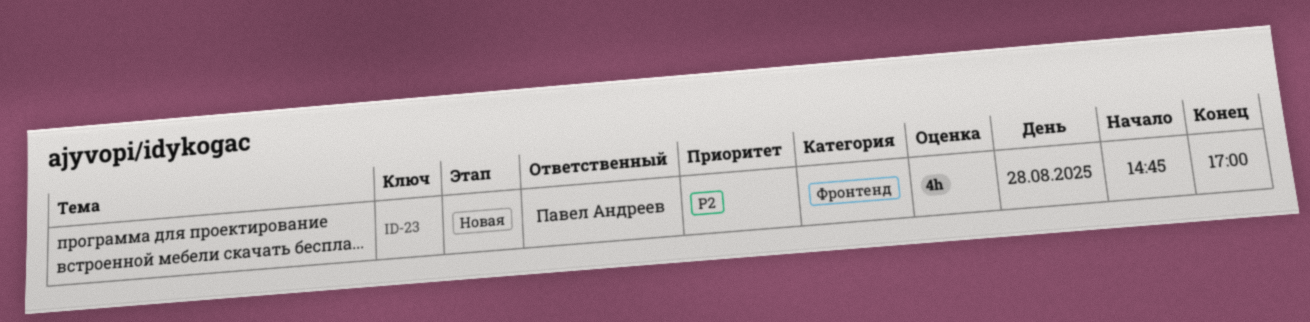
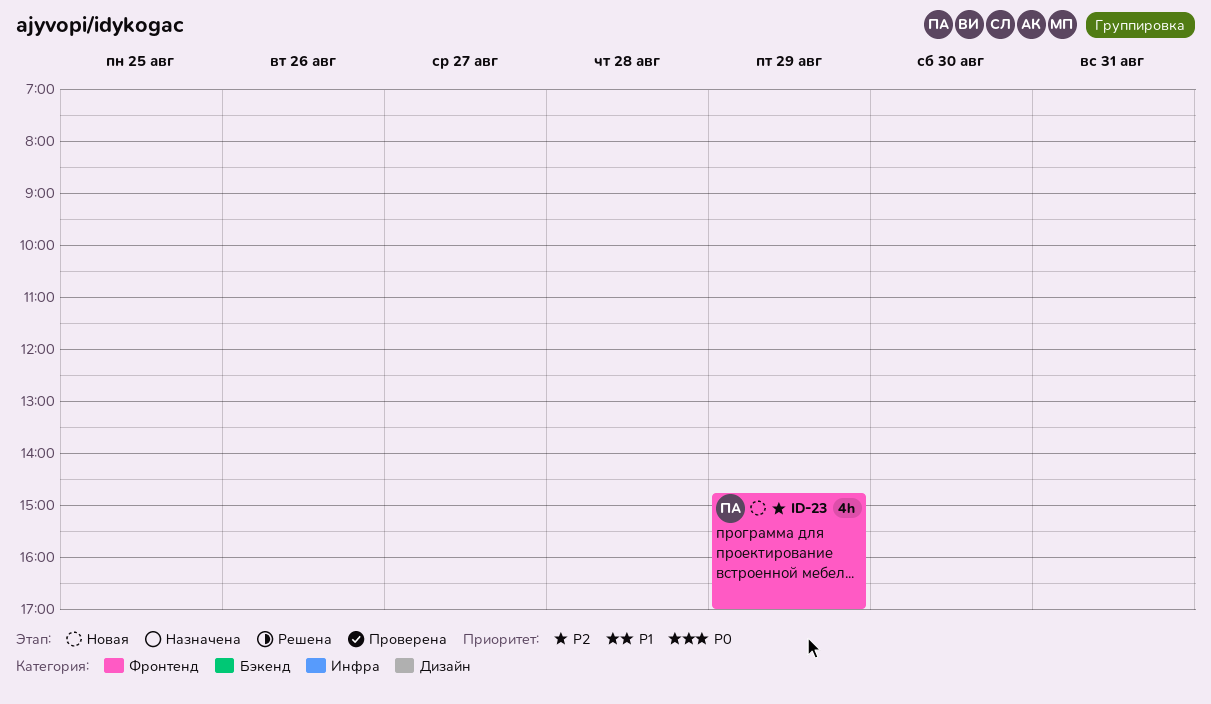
ID-23, day: Aug 28 -> Aug 29

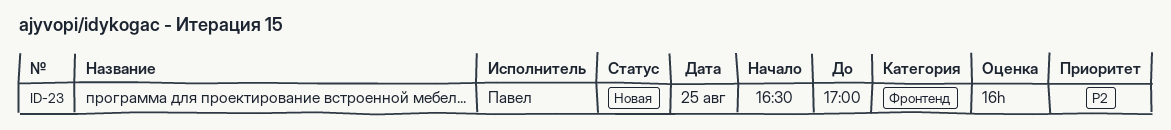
ID-23, estimate: 4h -> 16h
ID-23, day: Aug 29 -> Aug 25
ID-23, begins: 14:45 -> 16:30

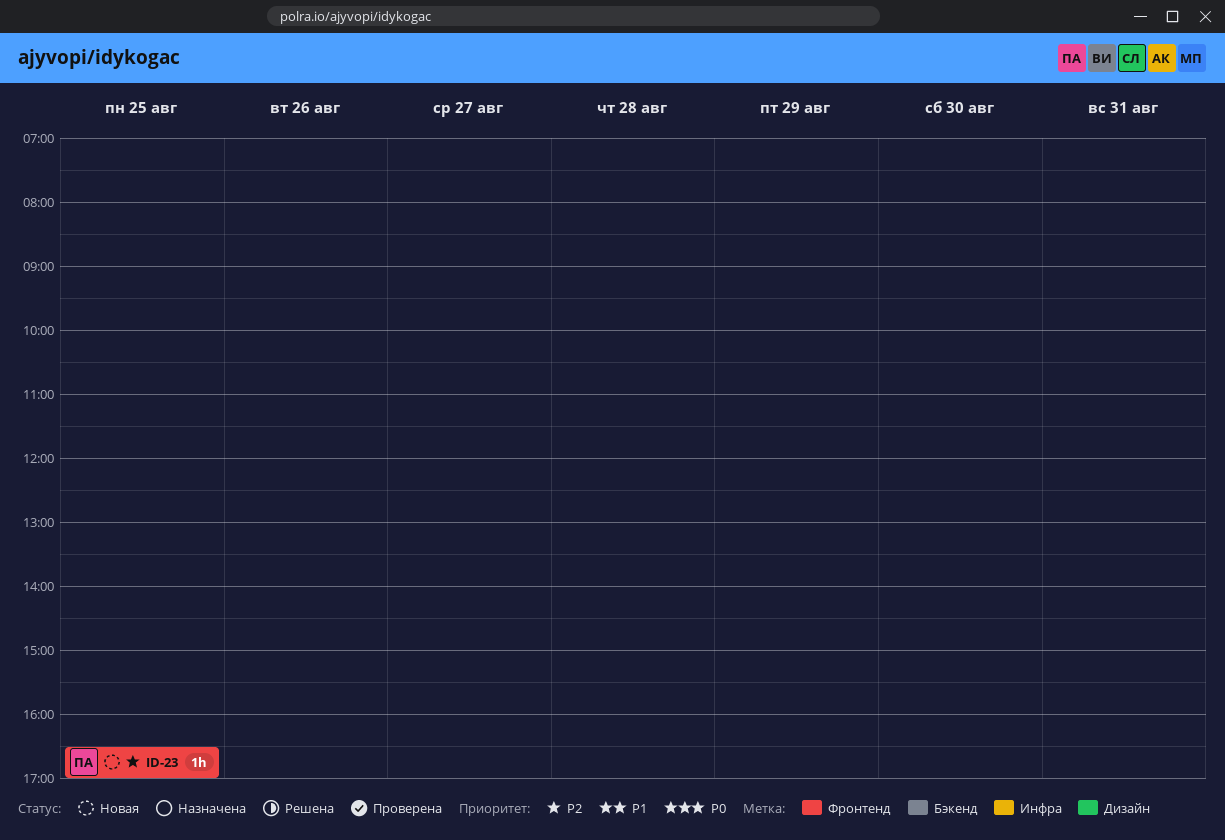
ID-23, estimate: 16h -> 1h

